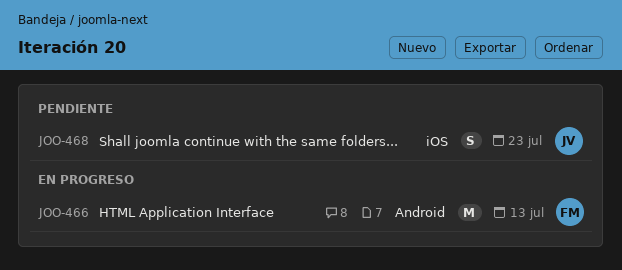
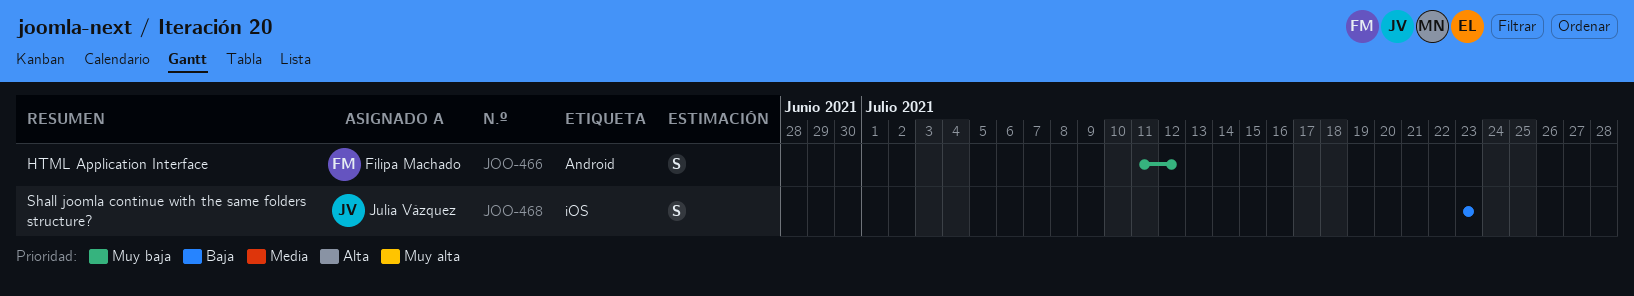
JOO-466, estimate: M -> S
JOO-466, due: Jul 13 -> Jul 12

